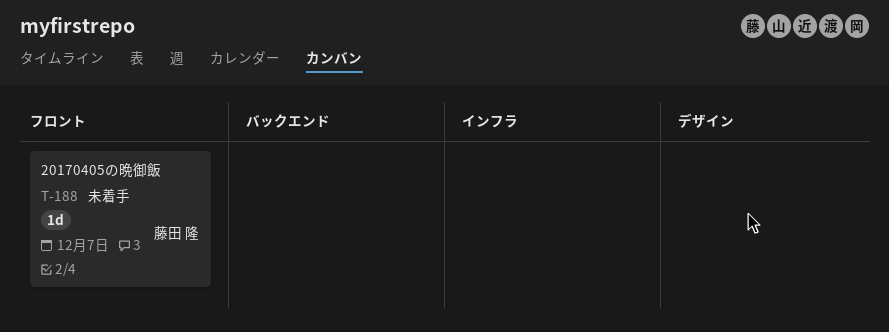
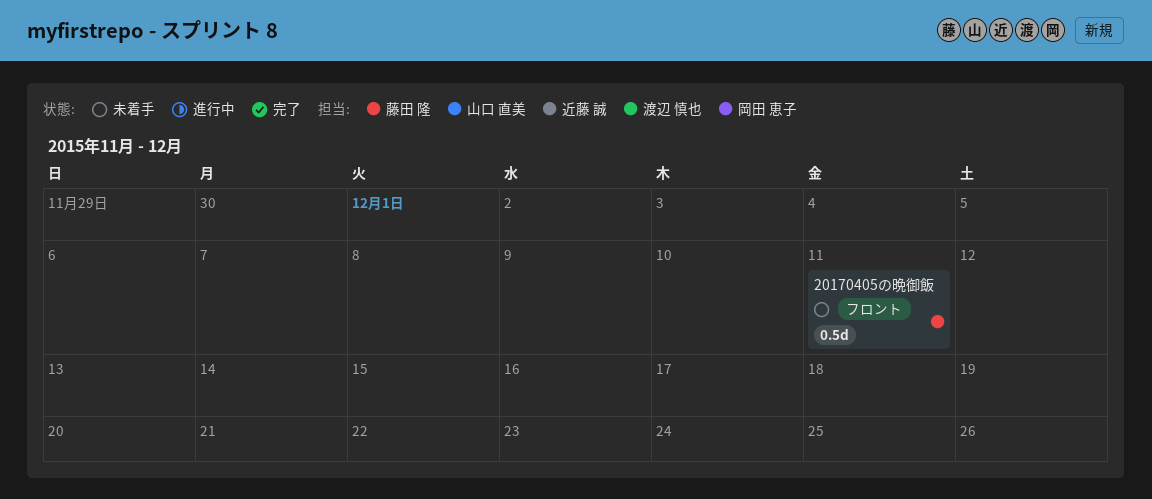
20170405の晩御飯, estimate: 1d -> 0.5d
20170405の晩御飯, due: Dec 7 -> Dec 11

